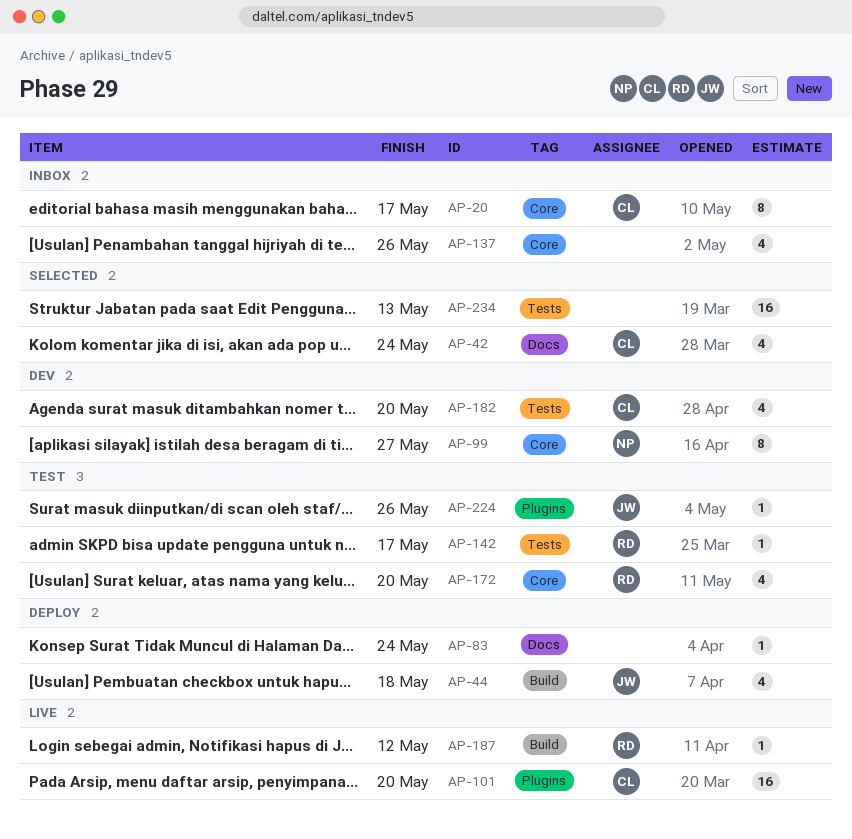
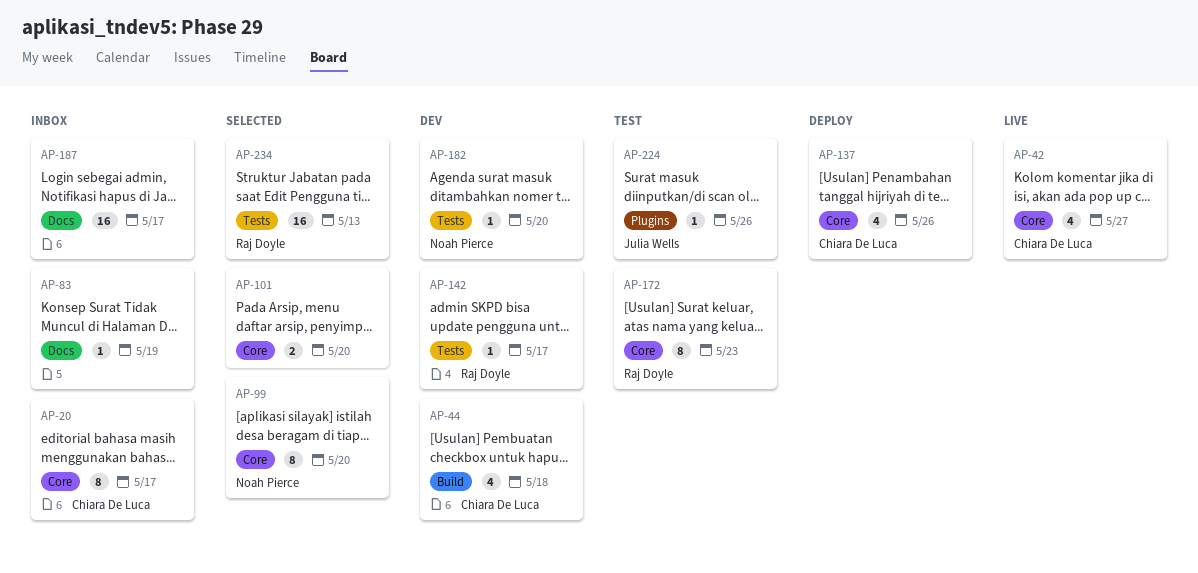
AP-42, status: Selected -> Live
AP-42, label: Docs -> Core
AP-42, due: May 24 -> May 27
AP-44, status: Deploy -> Dev
AP-44, owner: Julia Wells -> Chiara De Luca
AP-83, status: Deploy -> Inbox
AP-83, due: May 24 -> May 19
AP-99, status: Dev -> Selected
AP-99, due: May 27 -> May 20
AP-101, status: Live -> Selected
AP-101, owner: Chiara De Luca -> none
AP-101, label: Plugins -> Core
AP-101, estimate: 16 -> 2
AP-137, status: Inbox -> Deploy
AP-137, owner: none -> Chiara De Luca
AP-142, status: Test -> Dev
AP-172, estimate: 4 -> 8
AP-172, due: May 20 -> May 23
AP-182, owner: Chiara De Luca -> Noah Pierce
AP-182, estimate: 4 -> 1
AP-187, status: Live -> Inbox
AP-187, owner: Raj Doyle -> none
AP-187, label: Build -> Docs
AP-187, estimate: 1 -> 16
AP-187, due: May 12 -> May 17
AP-234, owner: none -> Raj Doyle

